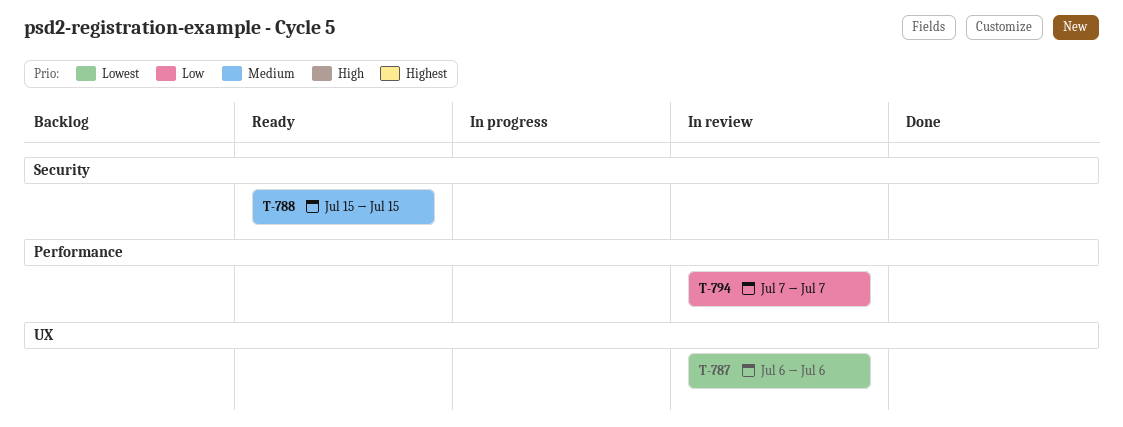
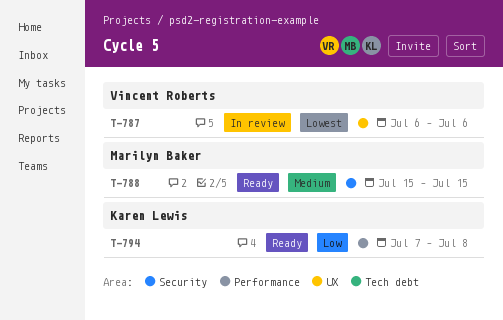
T-794, status: In review -> Ready
T-794, due: Jul 7 -> Jul 8

